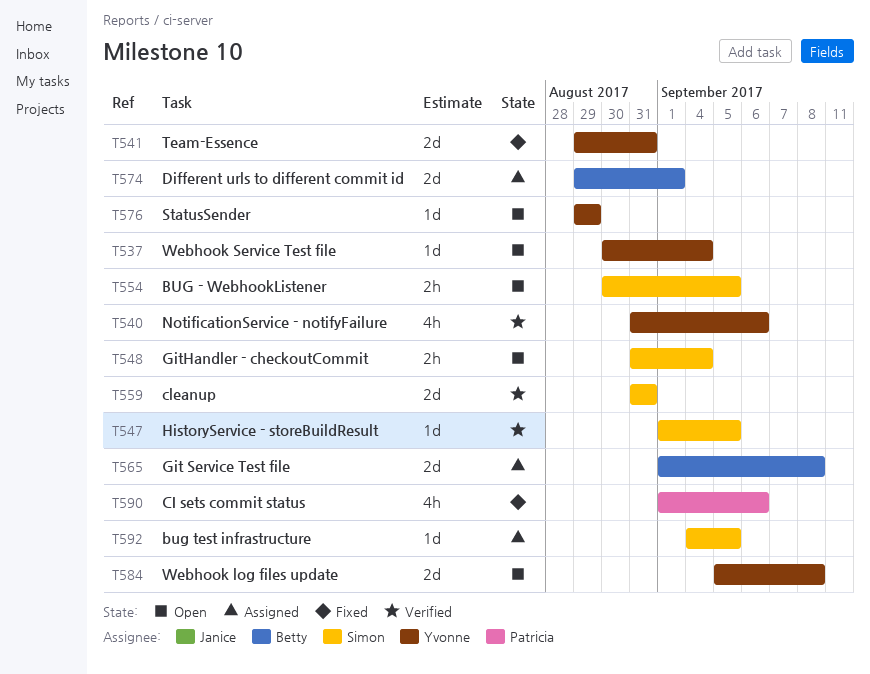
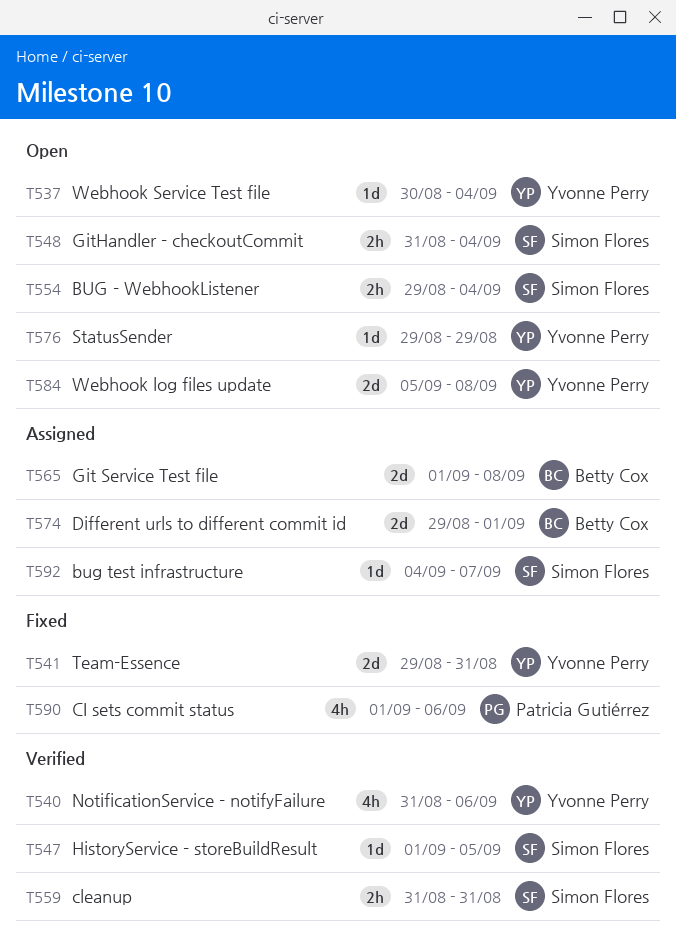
T554, start: Aug 30 -> Aug 29
T554, due: Sep 5 -> Sep 4
T559, estimate: 2d -> 2h
T592, due: Sep 5 -> Sep 7

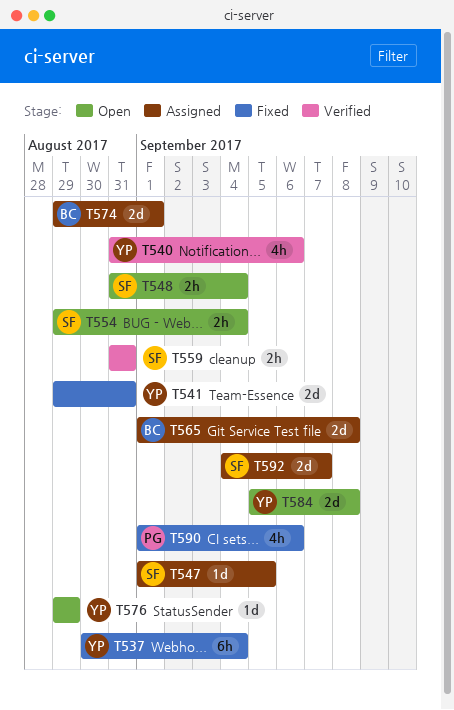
T537, status: Open -> Fixed
T537, estimate: 1d -> 6h
T547, status: Verified -> Assigned
T592, estimate: 1d -> 2d

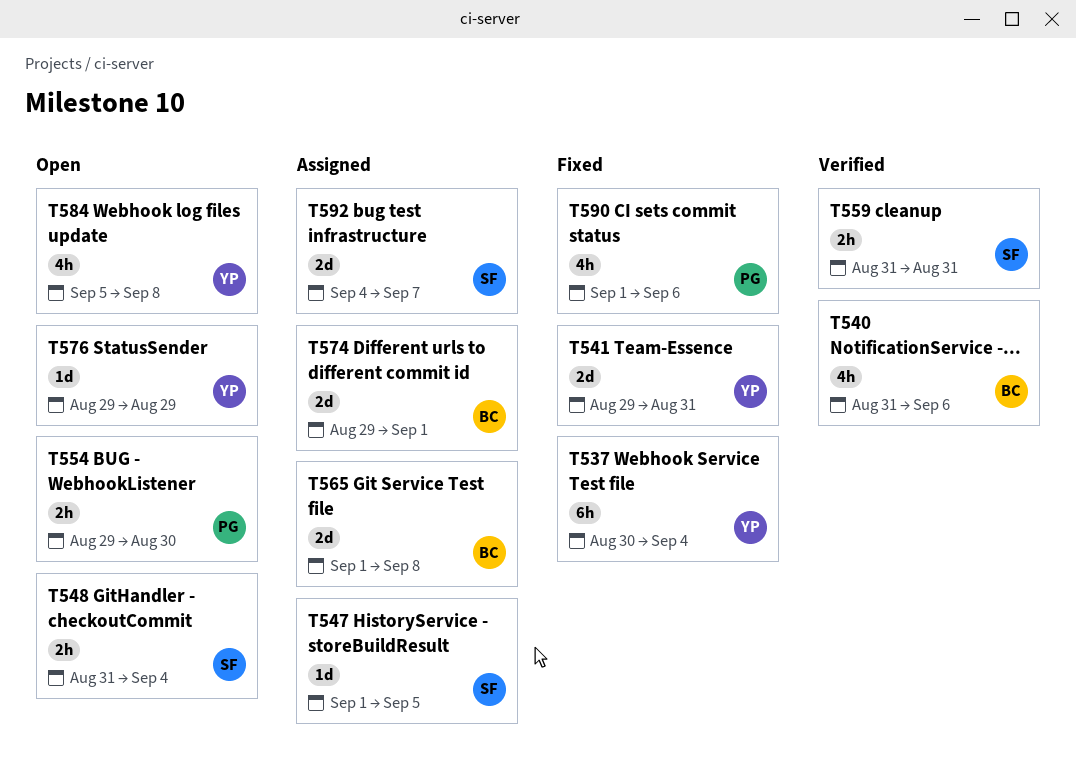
T540, owner: YP -> BC
T554, owner: SF -> PG
T554, due: Sep 4 -> Aug 30
T584, estimate: 2d -> 4h

